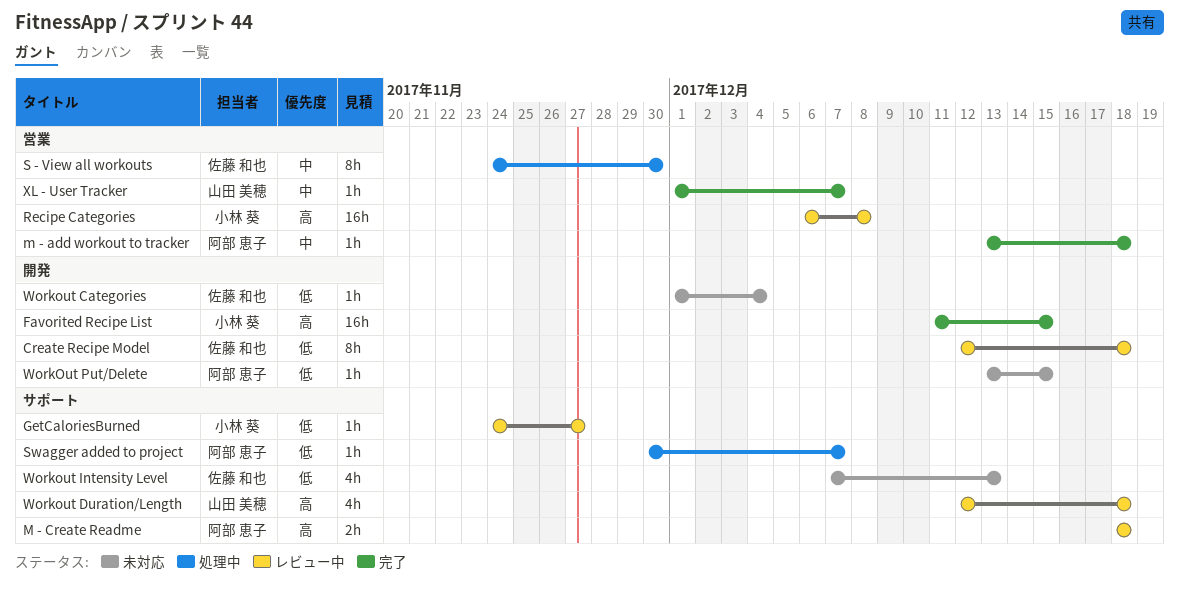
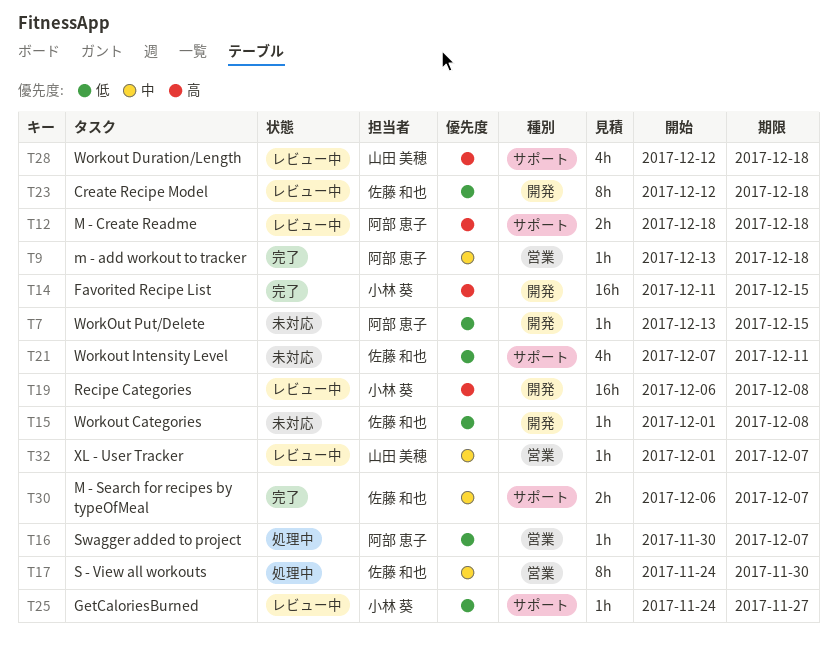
M - Search for recipes by typeOfMeal: none -> present
Recipe Categories, label: 営業 -> 開発
Swagger added to project, label: サポート -> 営業
Workout Categories, due: Dec 4 -> Dec 8
Workout Intensity Level, due: Dec 13 -> Dec 11
XL - User Tracker, status: 完了 -> レビュー中

